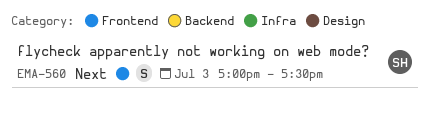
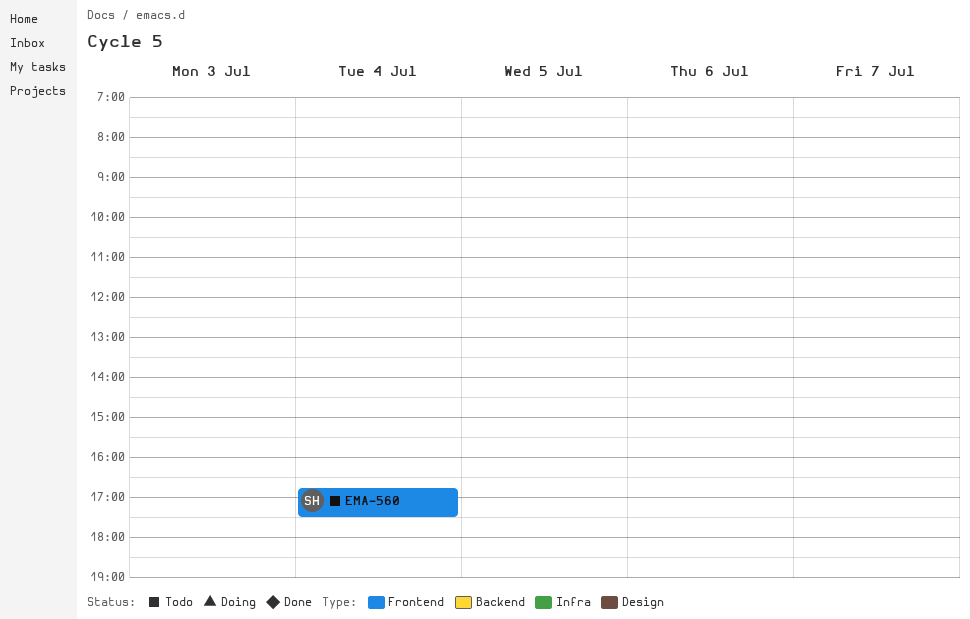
EMA-560, day: Jul 3 -> Jul 4
EMA-560, begins: 17:00 -> 16:45

